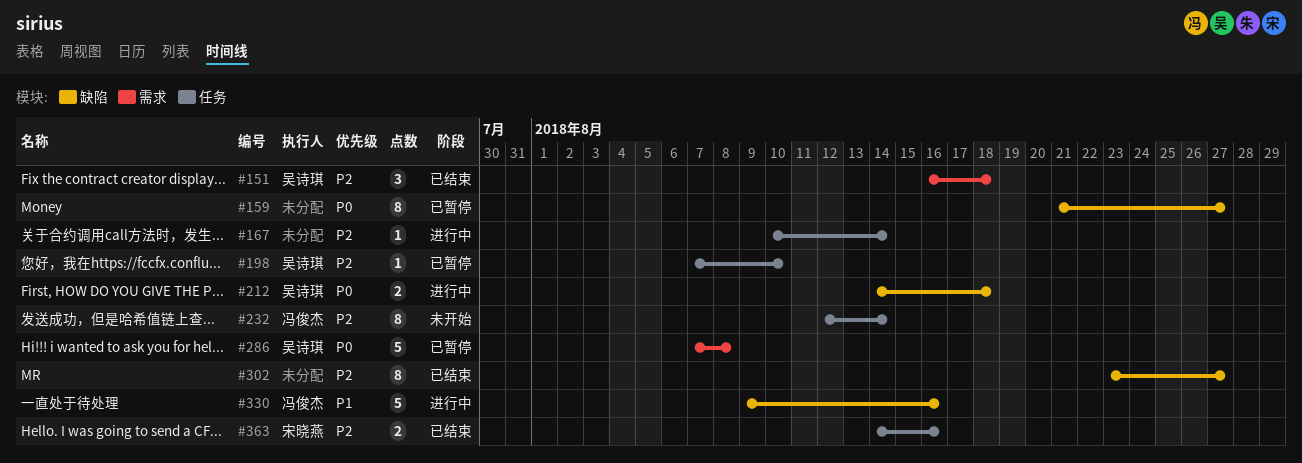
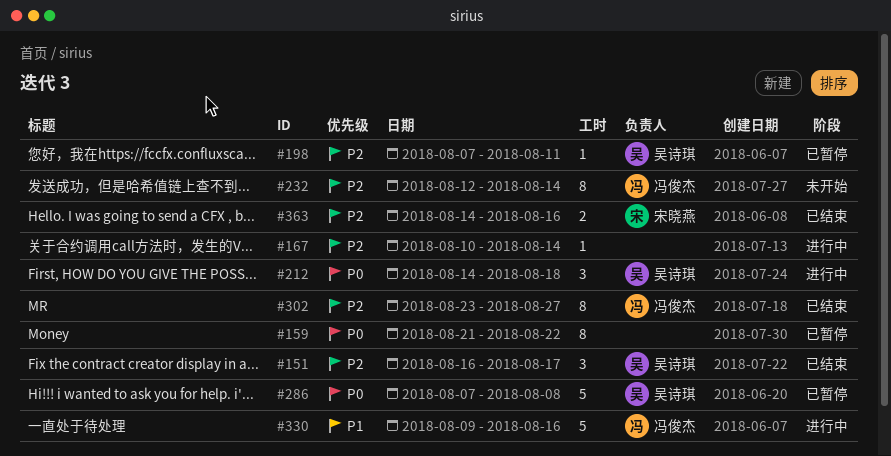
#151, due: Aug 18 -> Aug 17
#159, due: Aug 27 -> Aug 22
#198, due: Aug 10 -> Aug 11
#212, estimate: 2 -> 3
#302, owner: none -> 冯俊杰

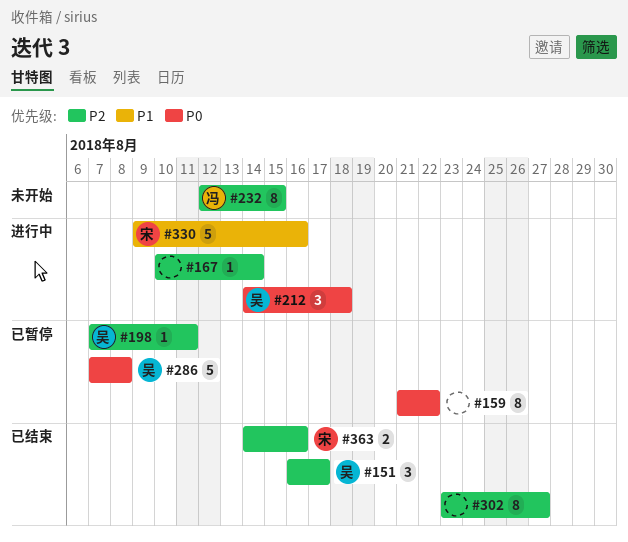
#232, due: Aug 14 -> Aug 15
#302, owner: 冯俊杰 -> none
#330, owner: 冯俊杰 -> 宋晓燕

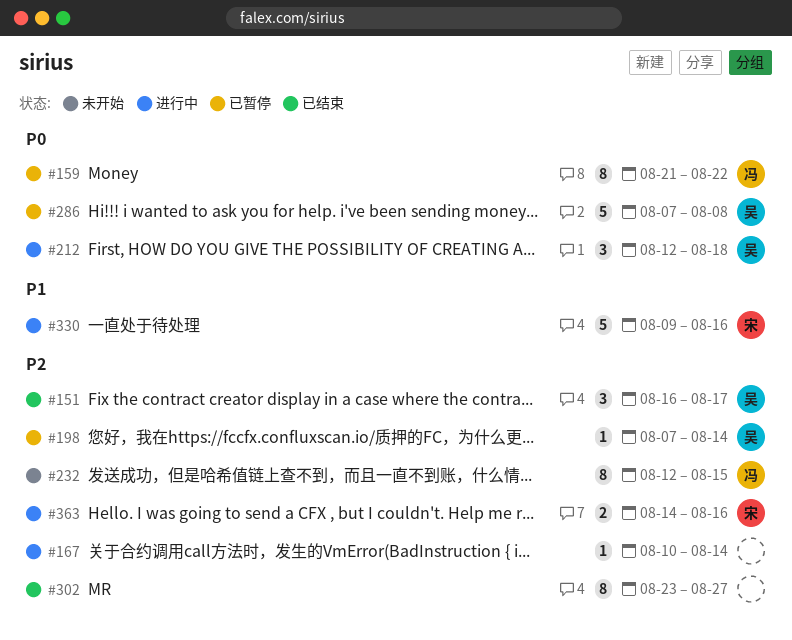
#159, owner: none -> 冯
#198, due: Aug 11 -> Aug 14
#212, start: Aug 14 -> Aug 12
#363, status: 已结束 -> 进行中

